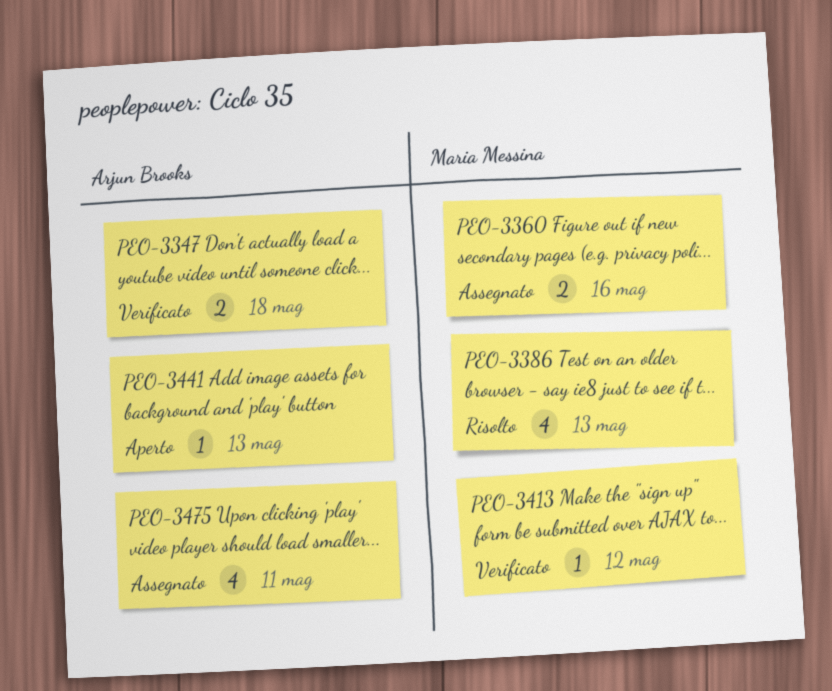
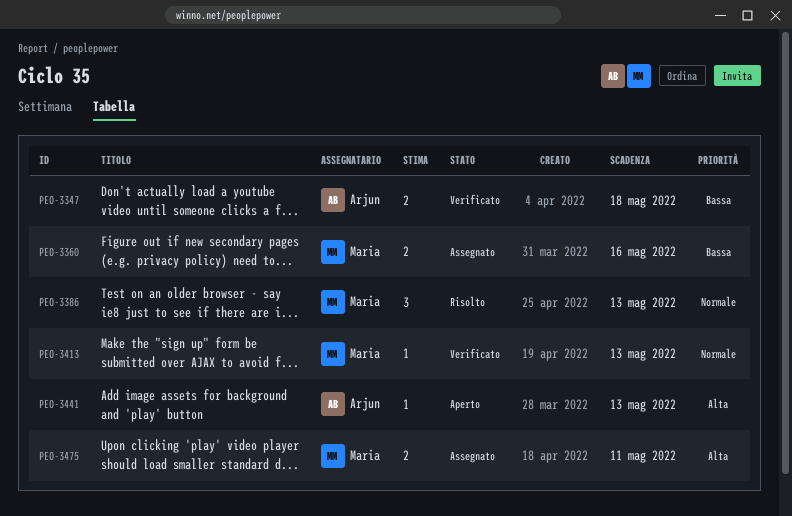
PEO-3386, estimate: 4 -> 3
PEO-3413, due: May 12 -> May 13
PEO-3475, owner: Arjun Brooks -> Maria Messina
PEO-3475, estimate: 4 -> 2

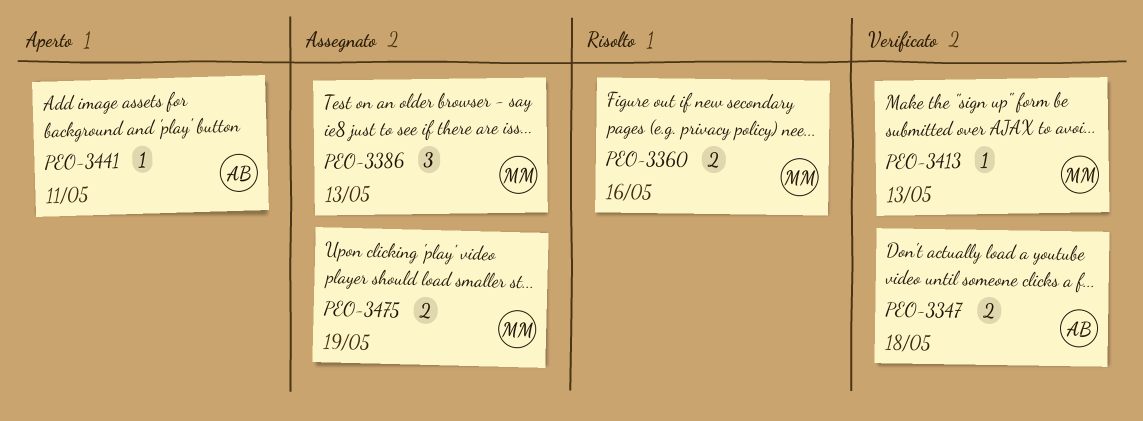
PEO-3360, status: Assegnato -> Risolto
PEO-3386, status: Risolto -> Assegnato
PEO-3441, due: May 13 -> May 11
PEO-3475, due: May 11 -> May 19

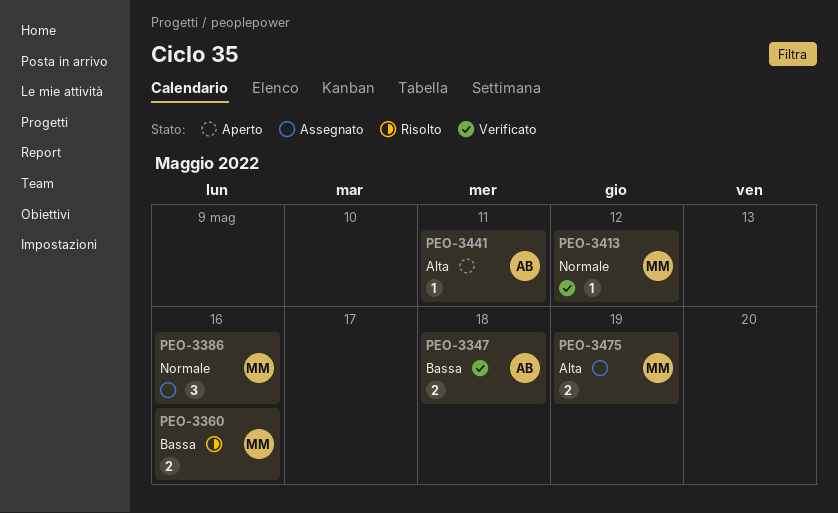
PEO-3386, due: May 13 -> May 16
PEO-3413, due: May 13 -> May 12

